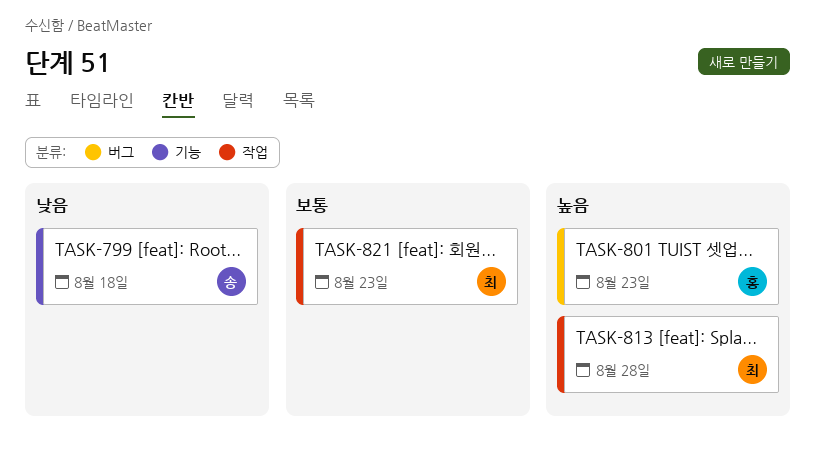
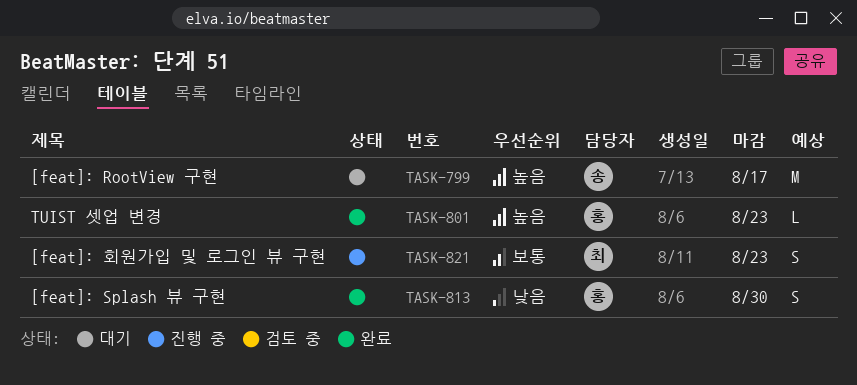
TASK-799, priority: 낮음 -> 높음
TASK-799, due: Aug 18 -> Aug 17
TASK-813, owner: 최 -> 홍
TASK-813, priority: 높음 -> 낮음
TASK-813, due: Aug 28 -> Aug 30

